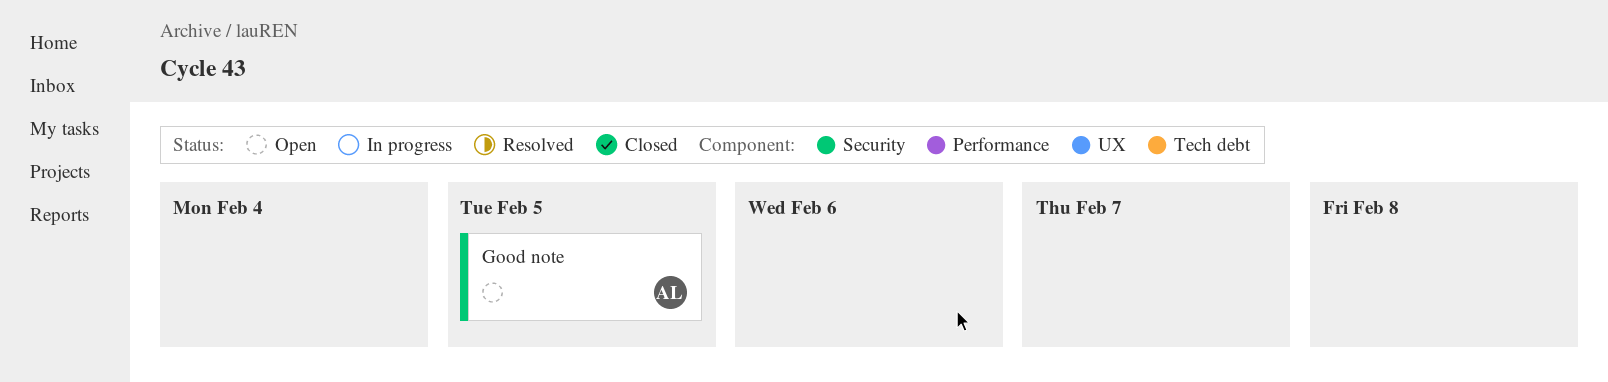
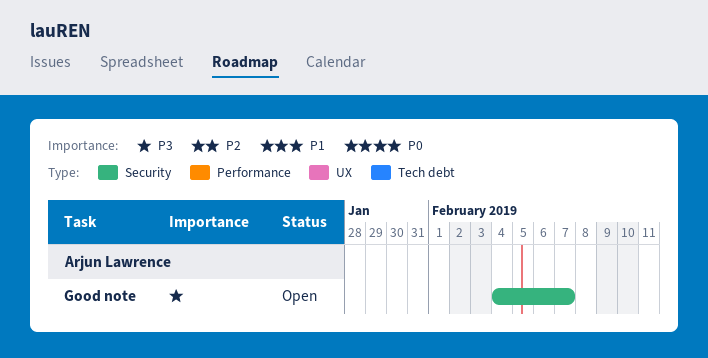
Good note, due: Feb 5 -> Feb 7

